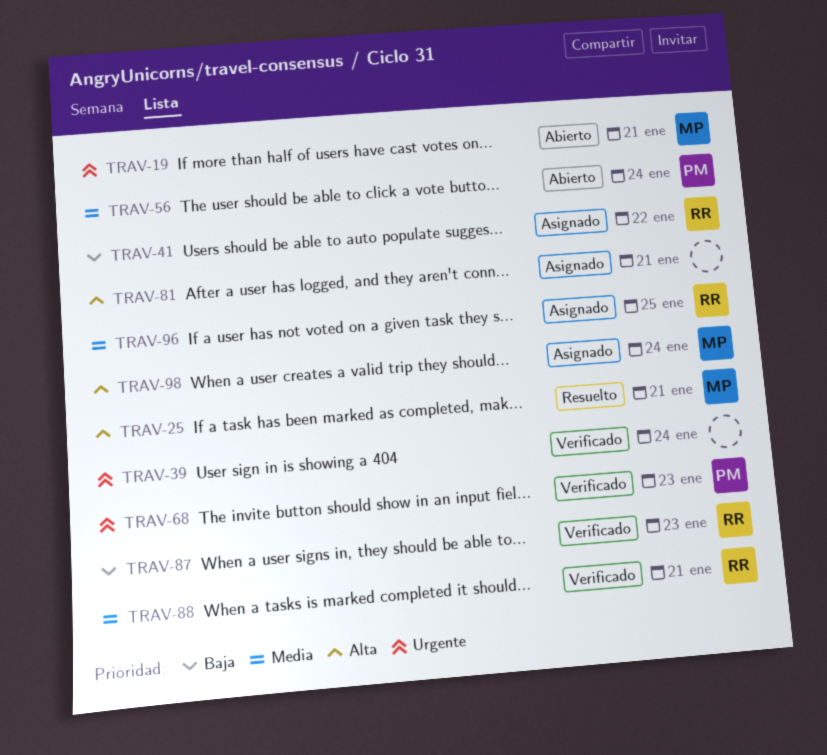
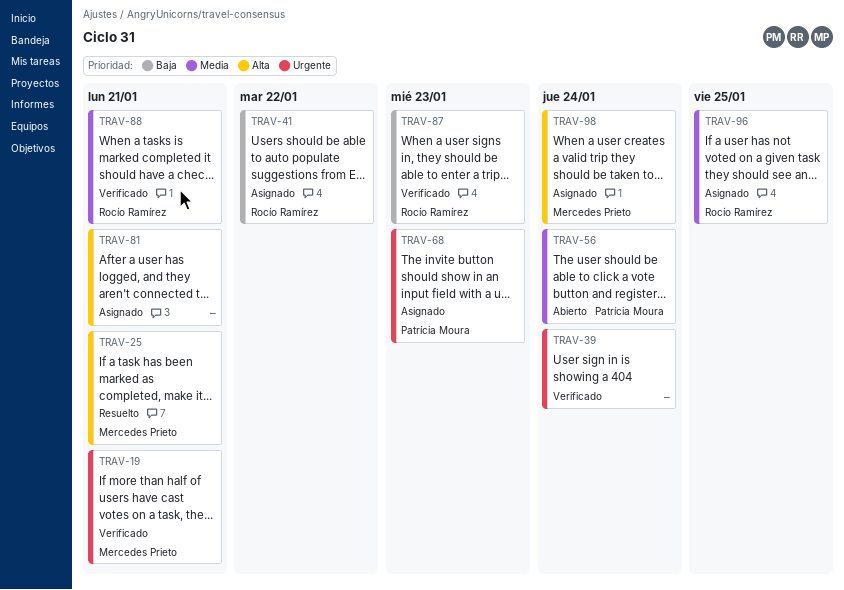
TRAV-19, status: Abierto -> Verificado
TRAV-68, status: Verificado -> Asignado

